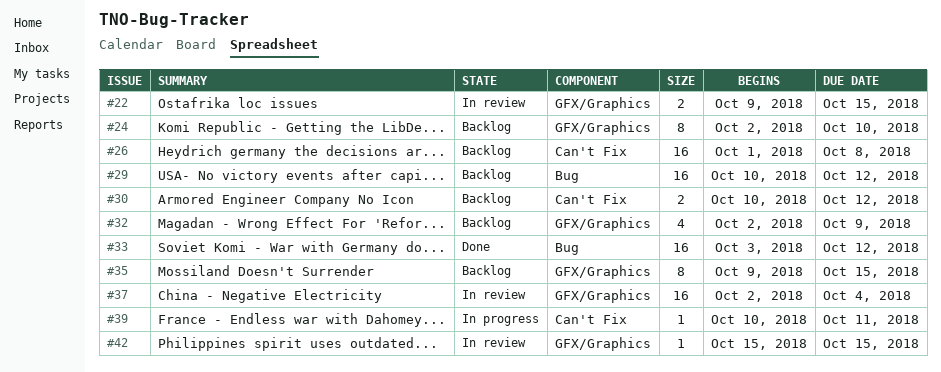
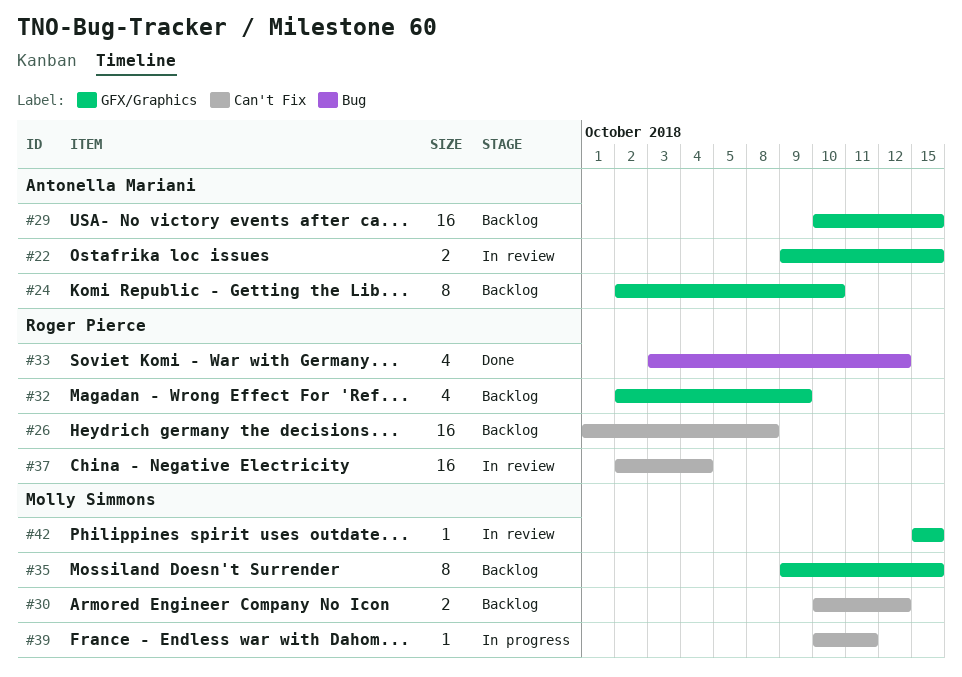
#29, label: Bug -> GFX/Graphics
#29, due: Oct 12 -> Oct 15
#33, estimate: 16 -> 4
#37, label: GFX/Graphics -> Can't Fix

